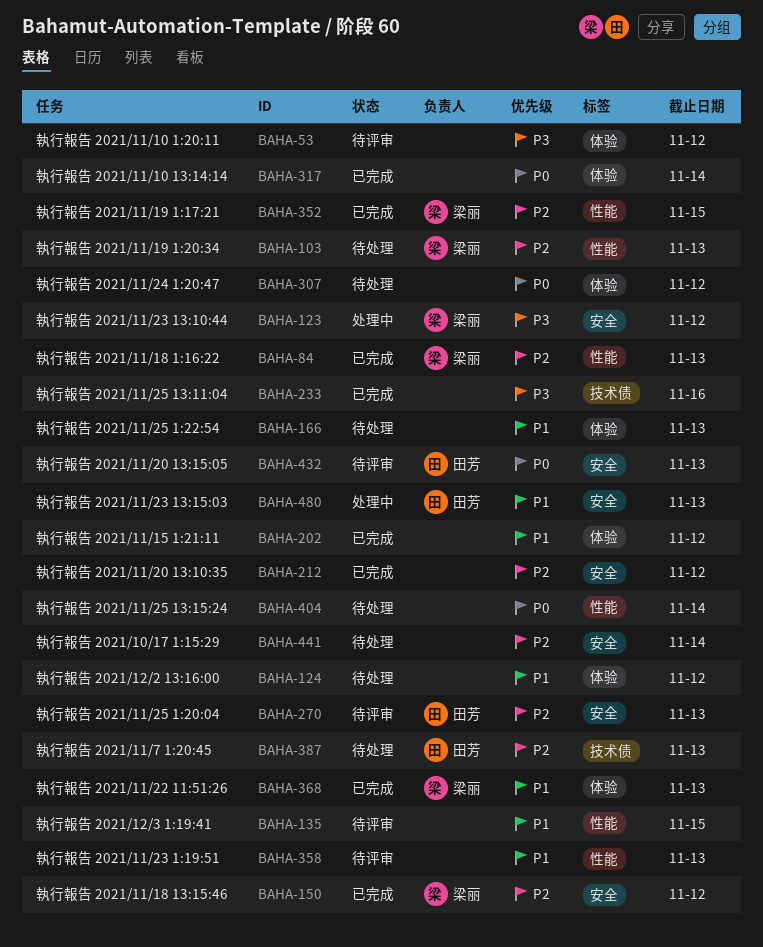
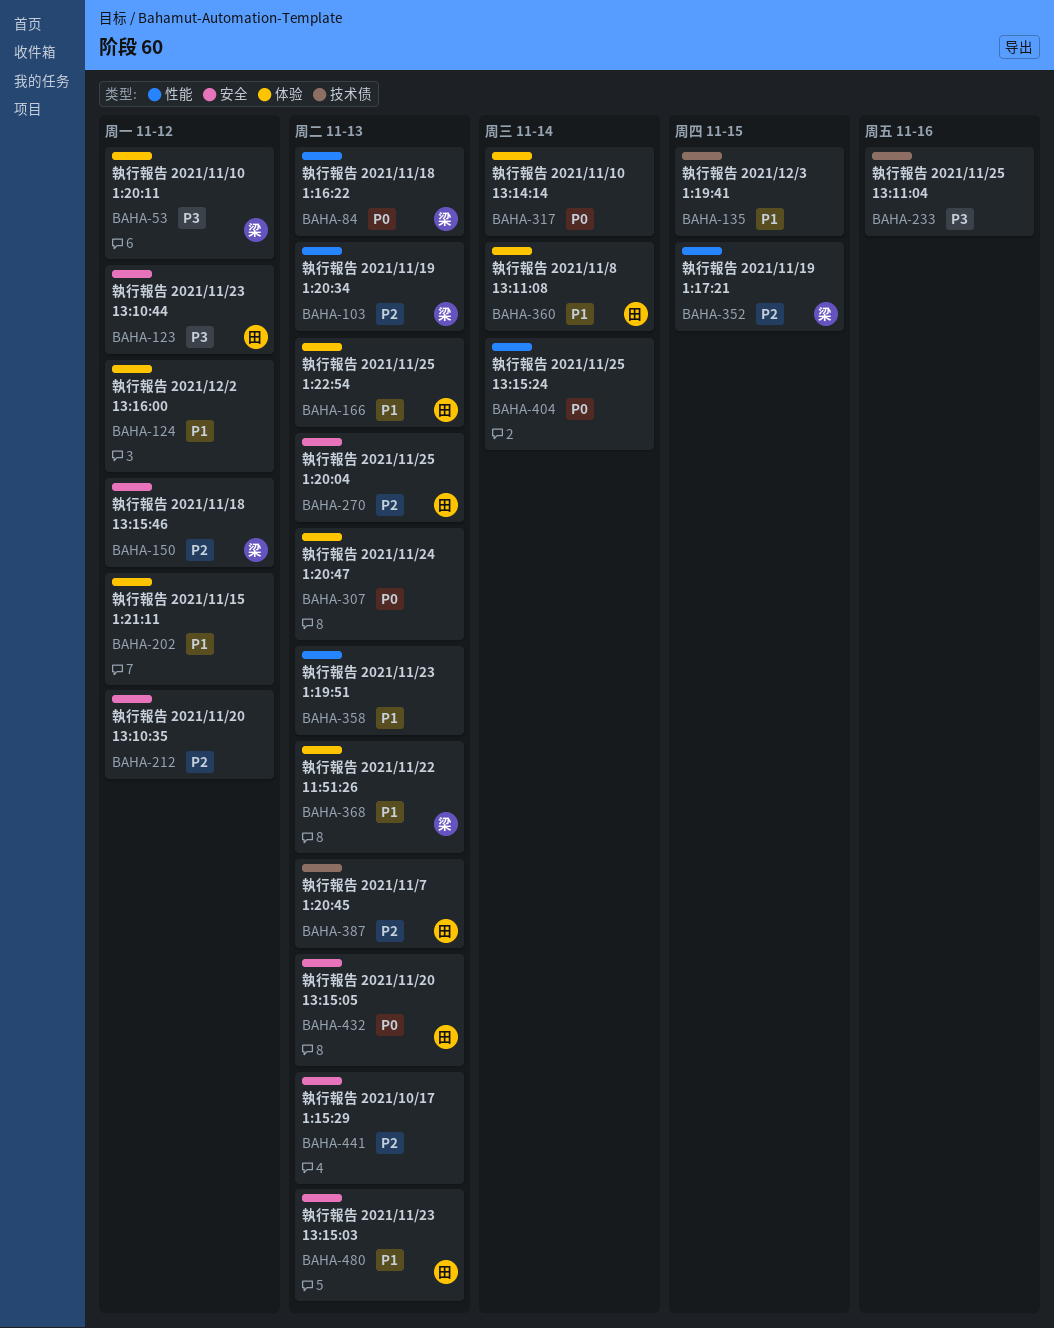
BAHA-53, owner: none -> 梁丽
BAHA-84, priority: P2 -> P0
BAHA-123, owner: 梁丽 -> 田芳
BAHA-135, label: 性能 -> 技术债
BAHA-166, owner: none -> 田芳
BAHA-307, due: Nov 12 -> Nov 13
BAHA-360: none -> present
BAHA-441, due: Nov 14 -> Nov 13

